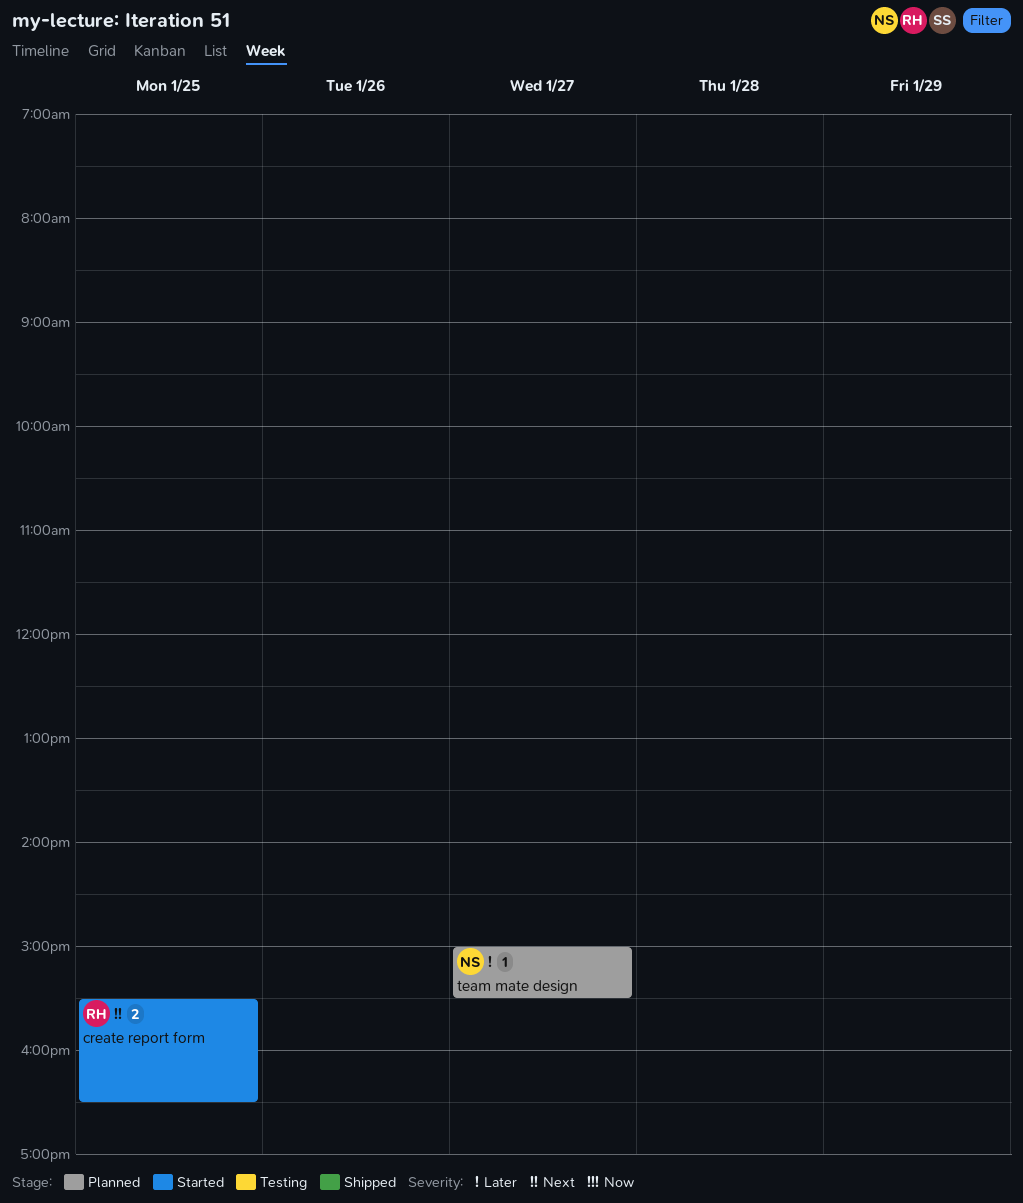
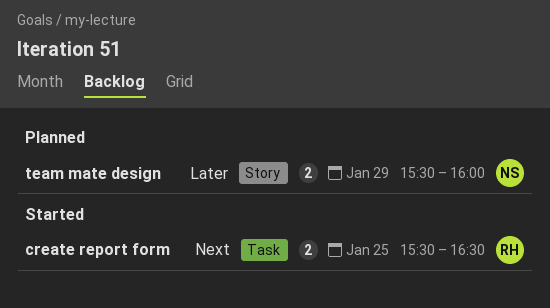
team mate design, estimate: 1 -> 2
team mate design, day: Jan 27 -> Jan 29
team mate design, begins: 15:00 -> 15:30
team mate design, ends: 15:30 -> 16:00

